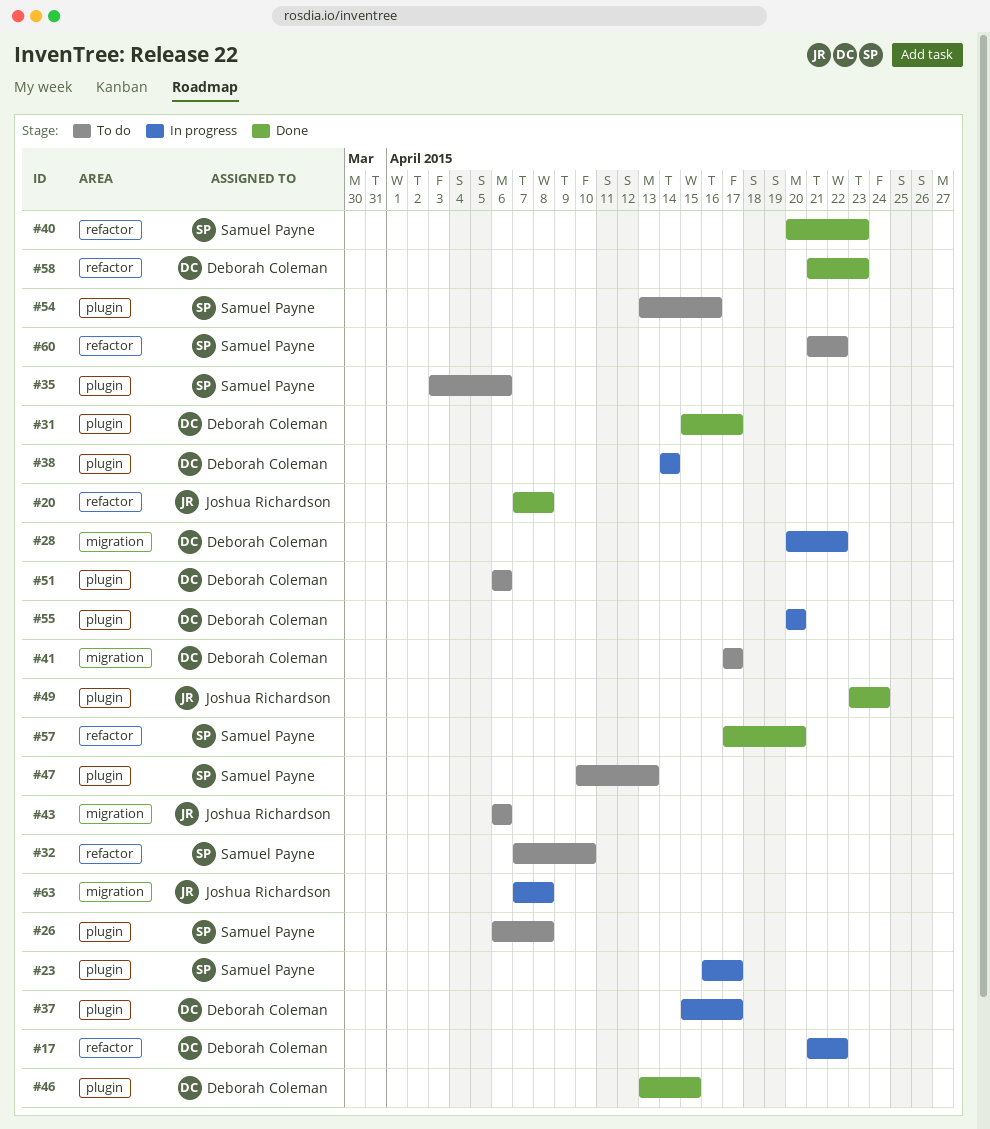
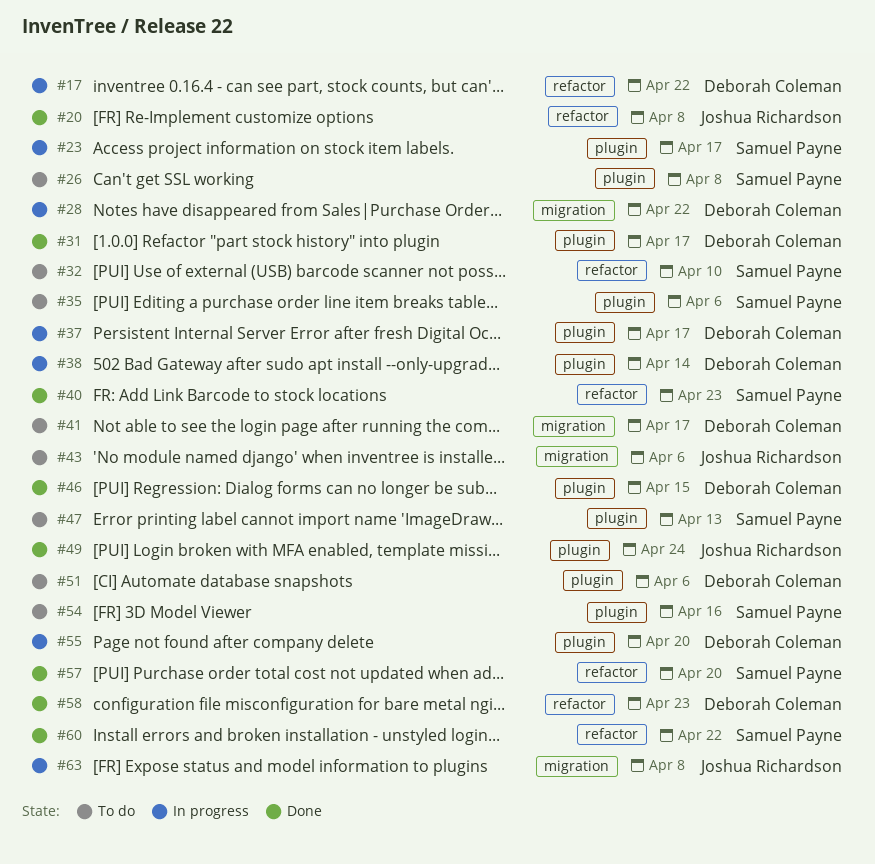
#60, status: To do -> Done

